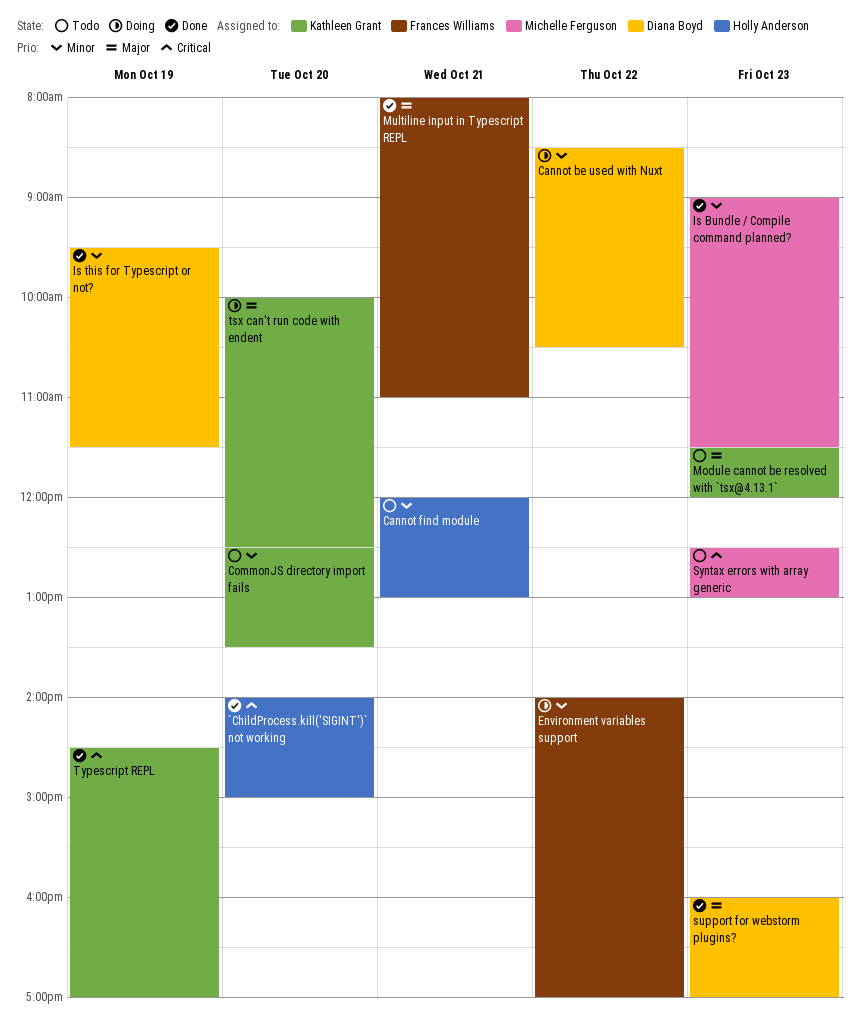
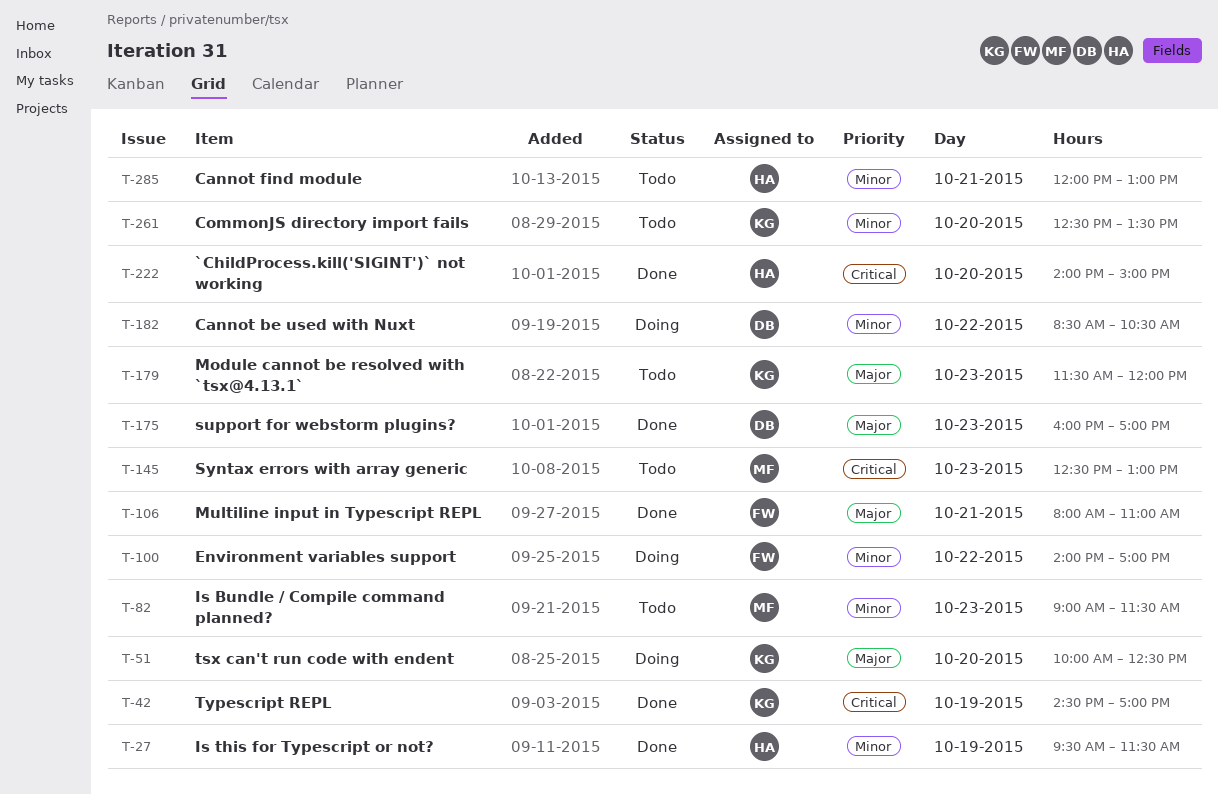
Is Bundle / Compile command planned?, status: Done -> Todo
Is this for Typescript or not?, owner: Diana Boyd -> Holly Anderson

